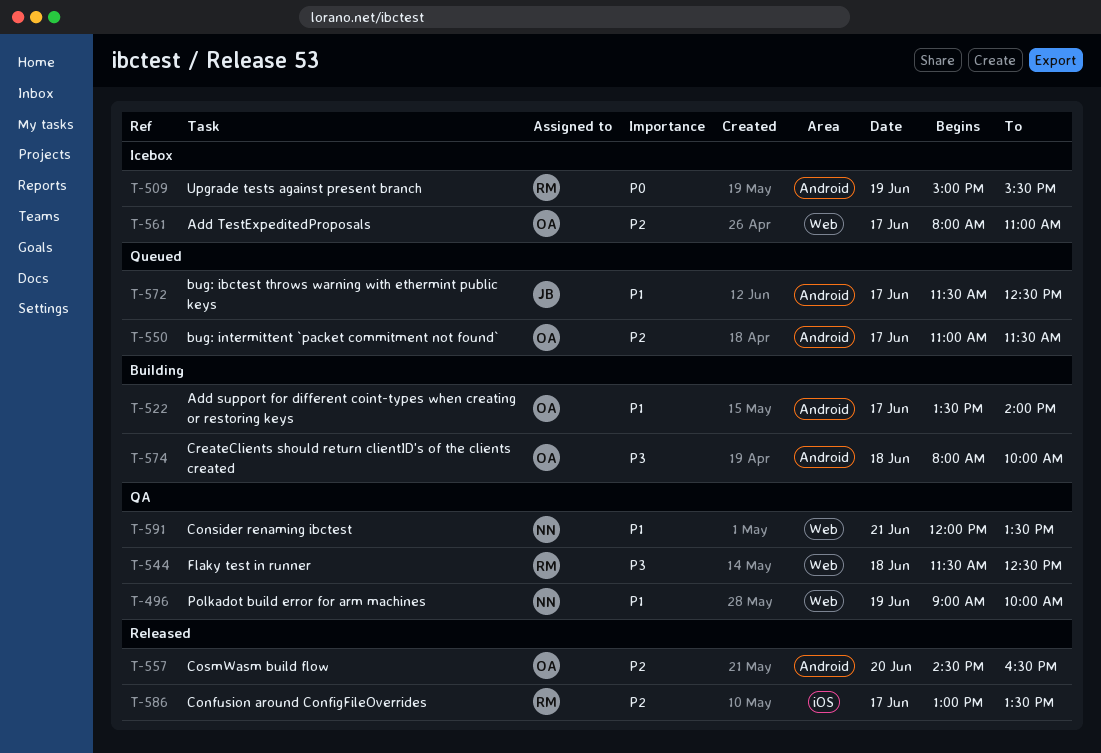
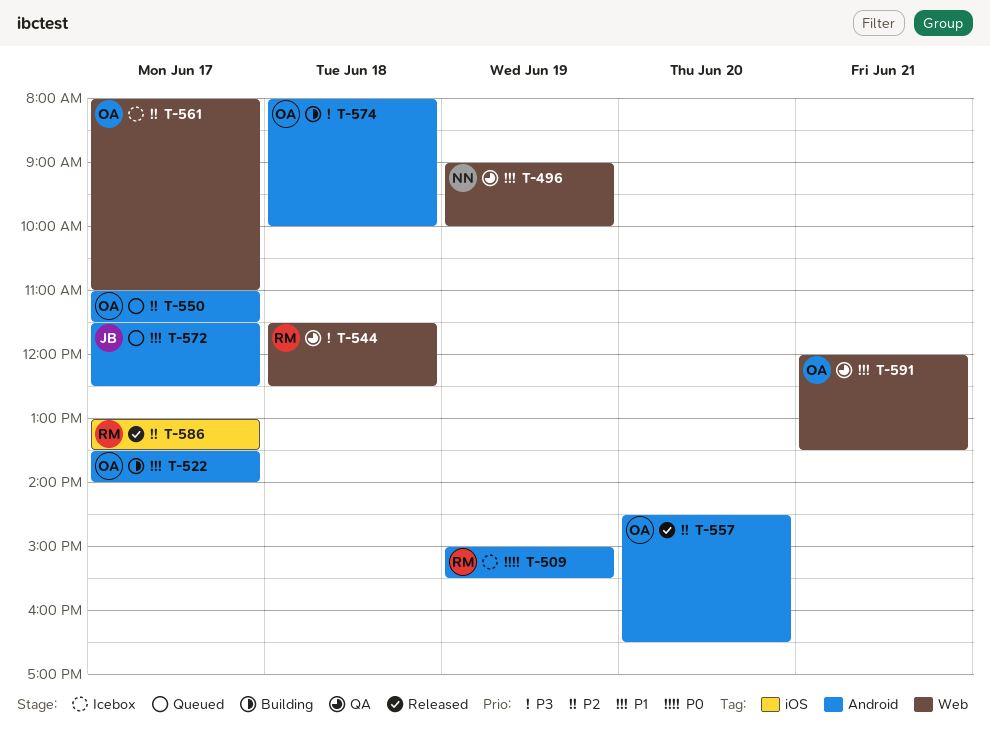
T-591, owner: NN -> OA

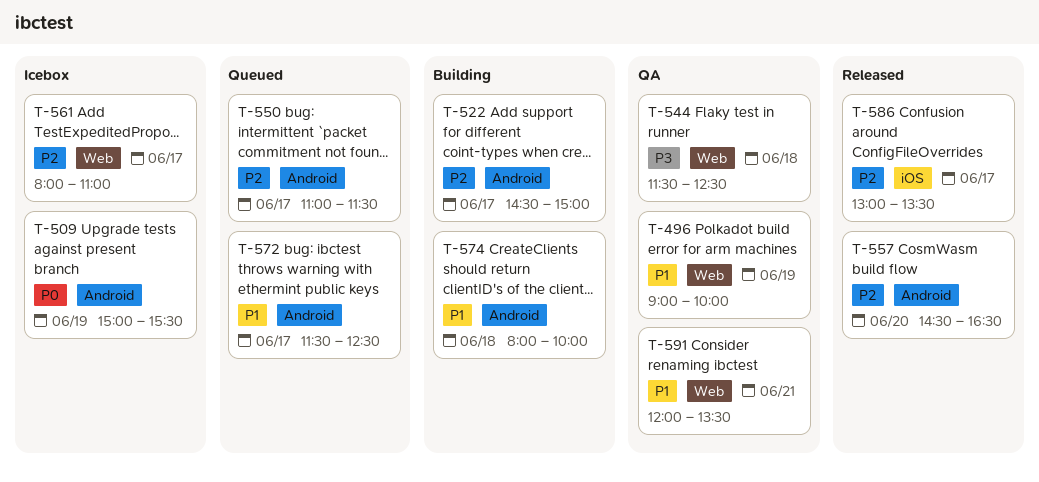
T-522, priority: P1 -> P2
T-522, begins: 13:30 -> 14:30
T-522, ends: 14:00 -> 15:00
T-574, priority: P3 -> P1

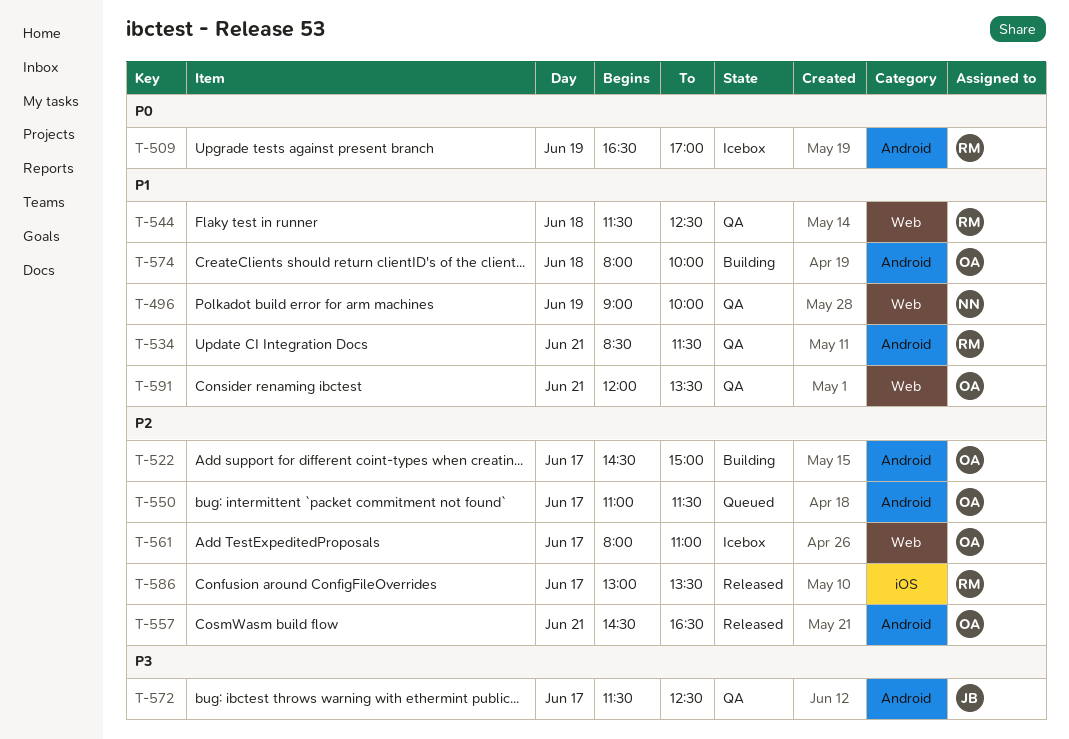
T-509, begins: 15:00 -> 16:30
T-509, ends: 15:30 -> 17:00
T-534: none -> present
T-544, priority: P3 -> P1
T-557, day: Jun 20 -> Jun 21
T-572, status: Queued -> QA
T-572, priority: P1 -> P3

